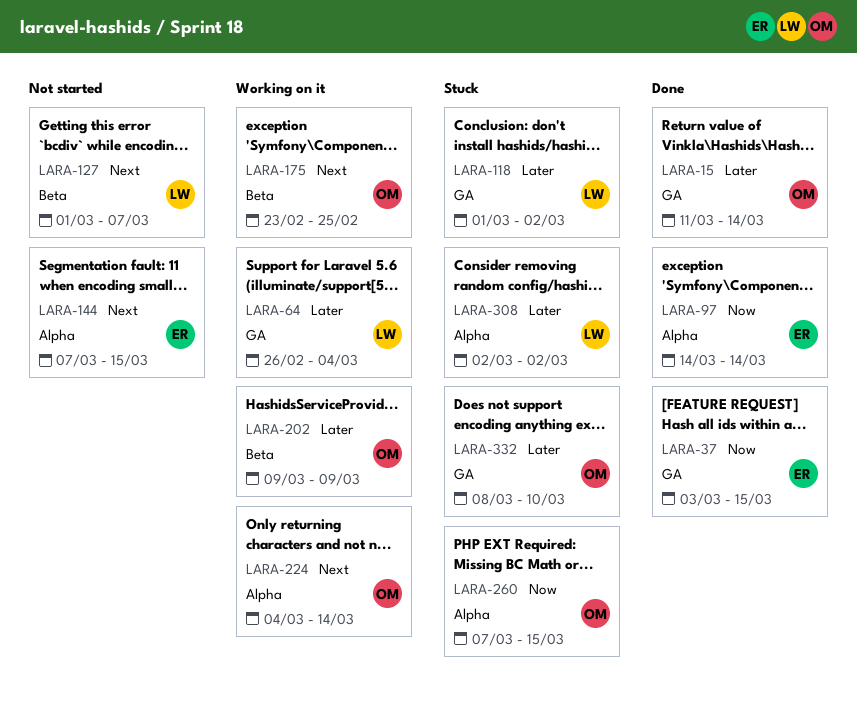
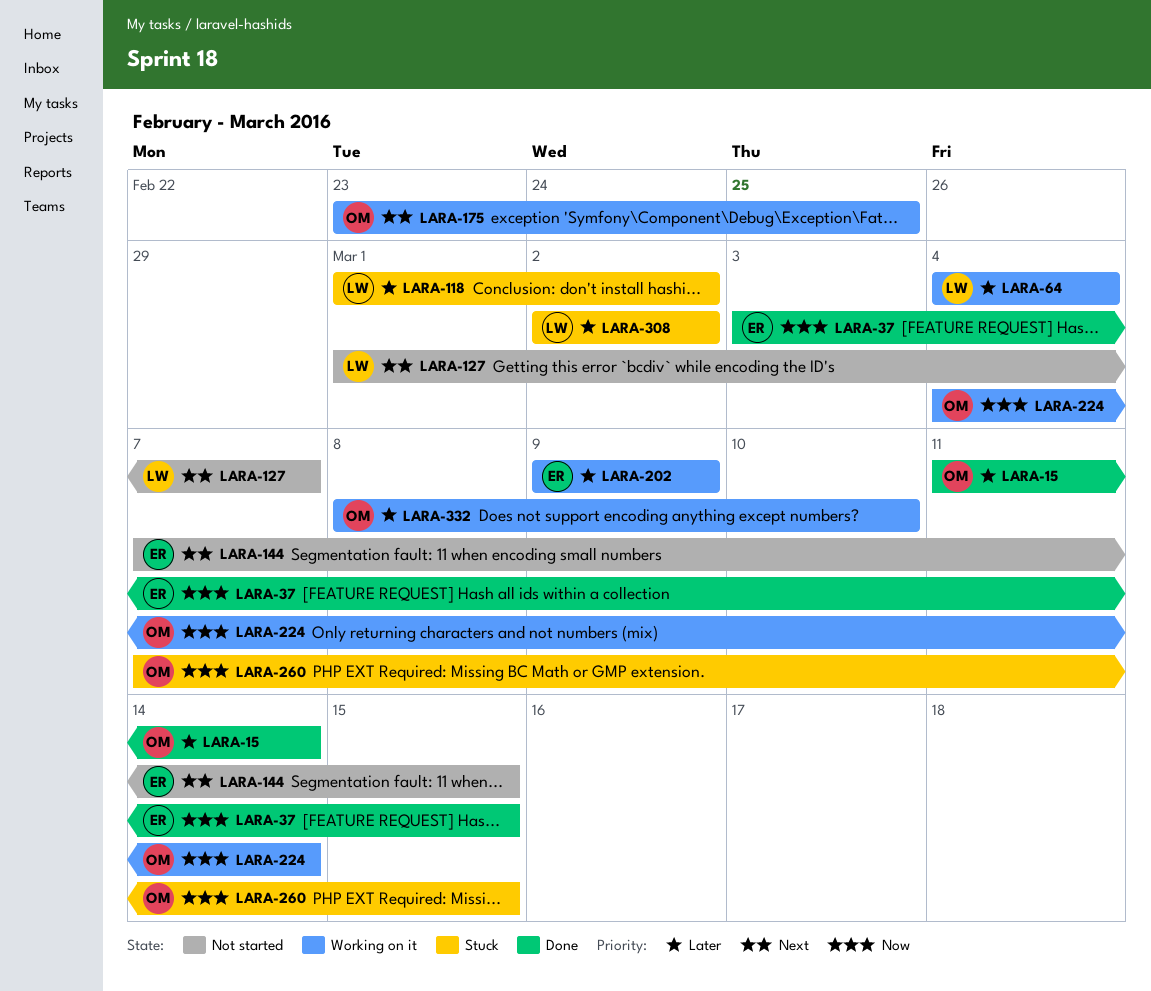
LARA-64, start: Feb 26 -> Mar 4
LARA-97: present -> none
LARA-202, owner: OM -> ER
LARA-224, priority: Next -> Now
LARA-332, status: Stuck -> Working on it

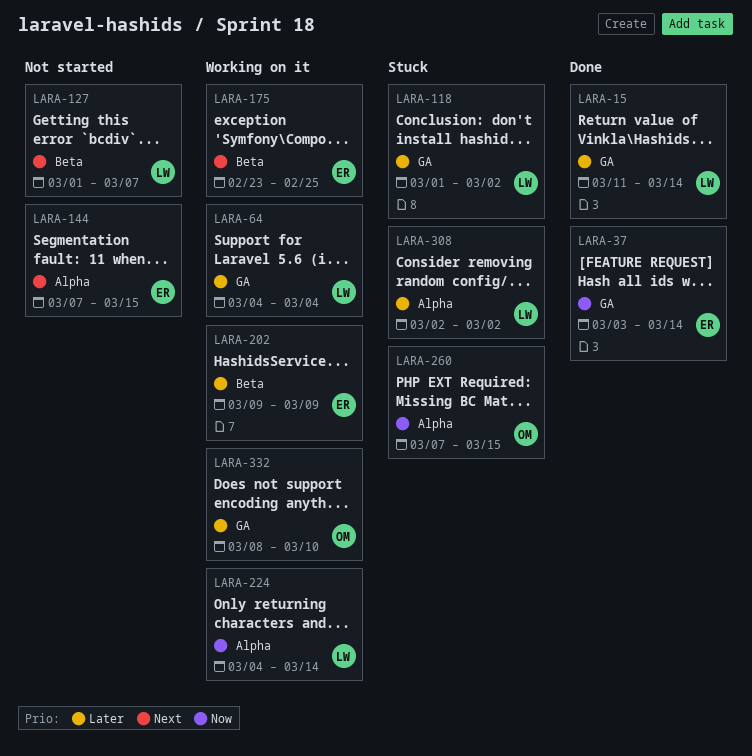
LARA-15, owner: OM -> LW
LARA-37, due: Mar 15 -> Mar 14
LARA-175, owner: OM -> ER
LARA-224, owner: OM -> LW

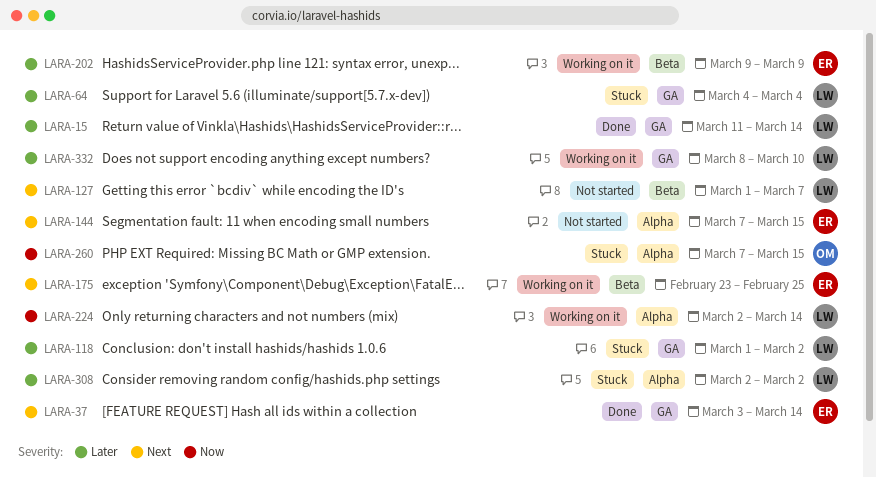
LARA-37, priority: Now -> Next
LARA-64, status: Working on it -> Stuck
LARA-224, start: Mar 4 -> Mar 2
LARA-332, owner: OM -> LW

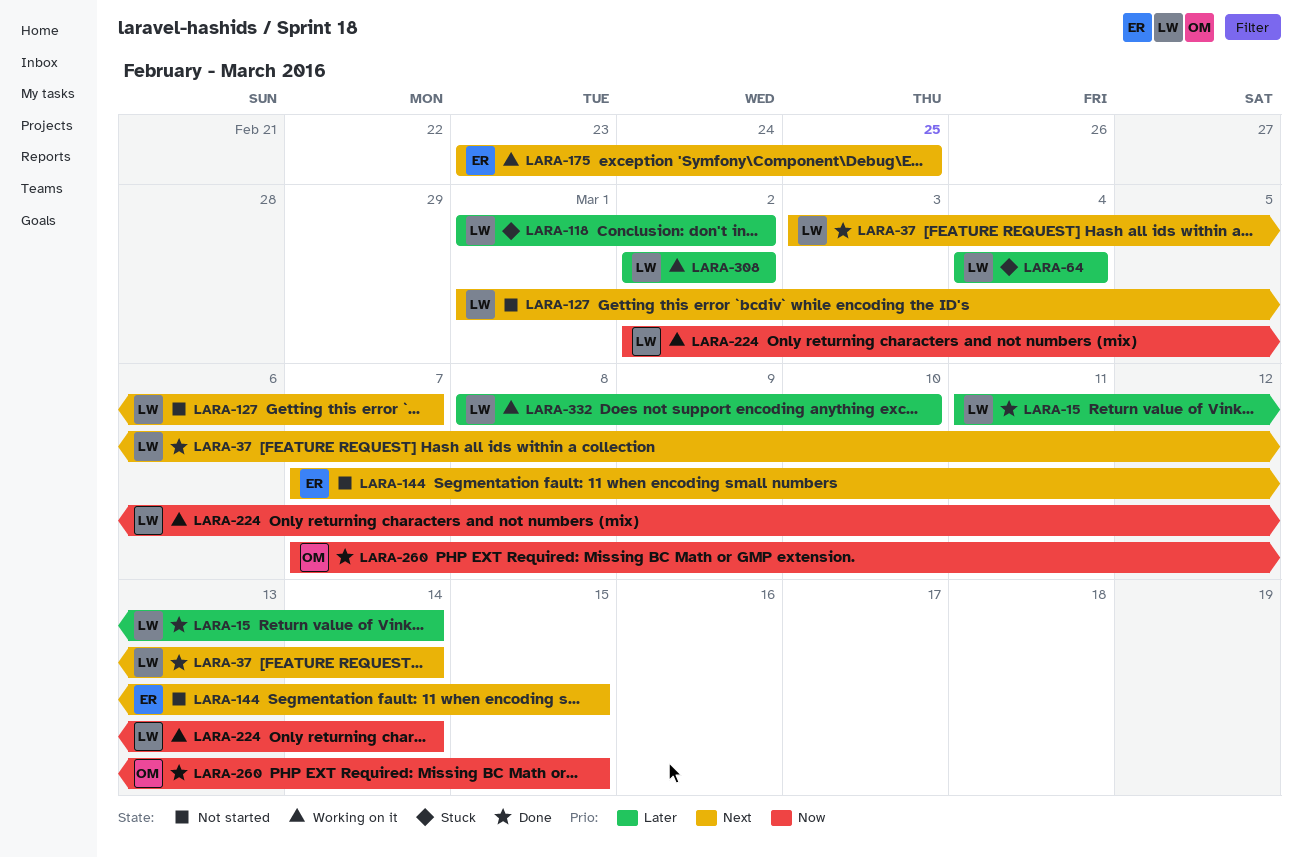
LARA-37, owner: ER -> LW
LARA-202: present -> none
LARA-260, status: Stuck -> Done
LARA-308, status: Stuck -> Working on it

